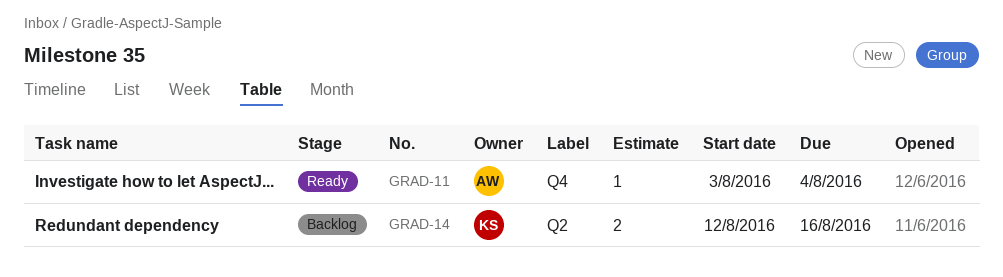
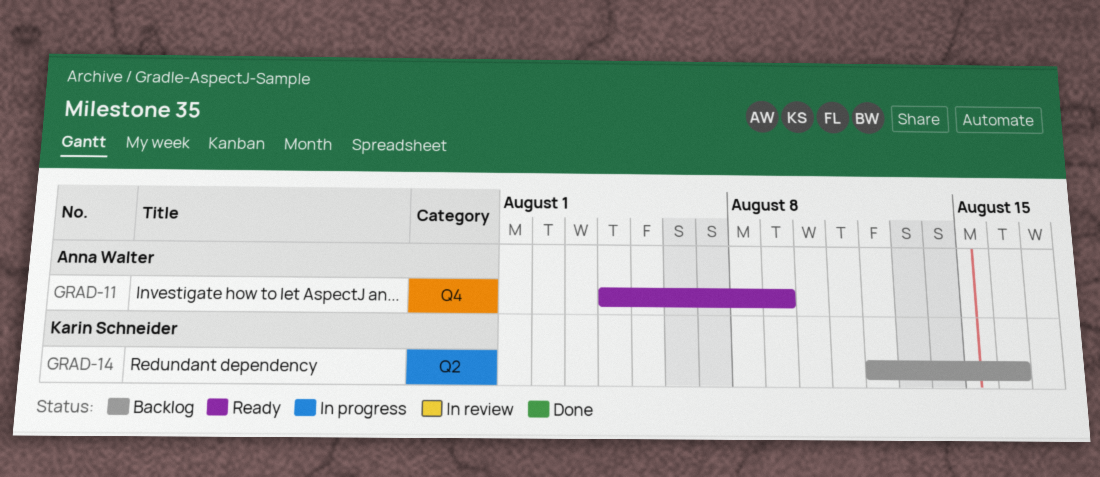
GRAD-11, start: Aug 3 -> Aug 4
GRAD-11, due: Aug 4 -> Aug 9

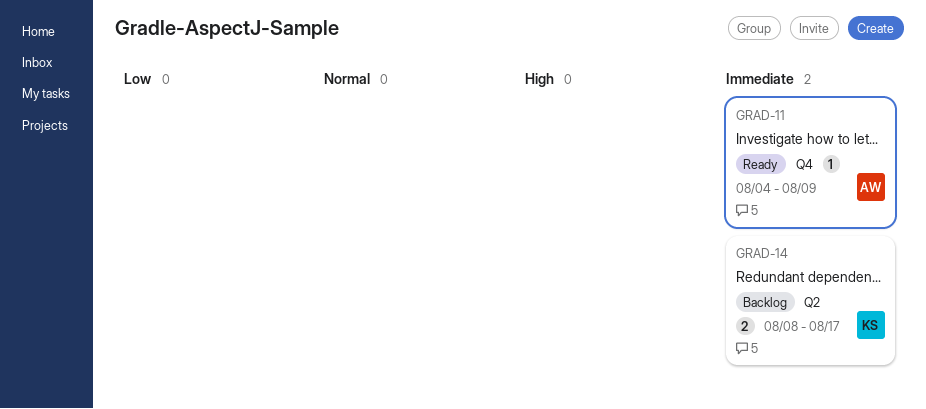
GRAD-14, start: Aug 12 -> Aug 8
GRAD-14, due: Aug 16 -> Aug 17

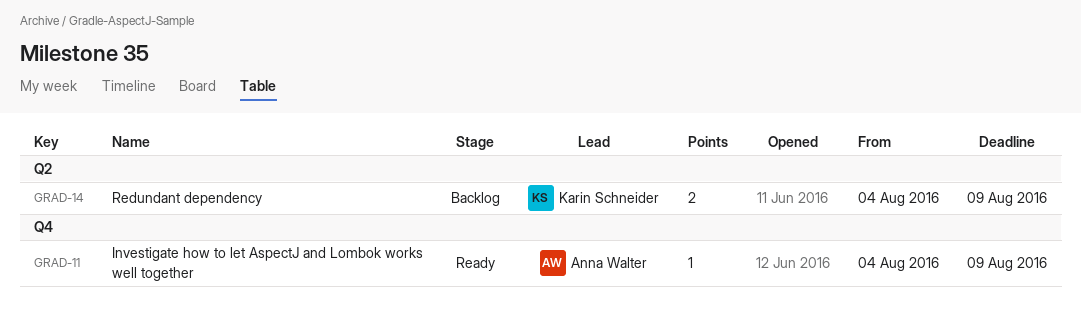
GRAD-14, start: Aug 8 -> Aug 4
GRAD-14, due: Aug 17 -> Aug 9

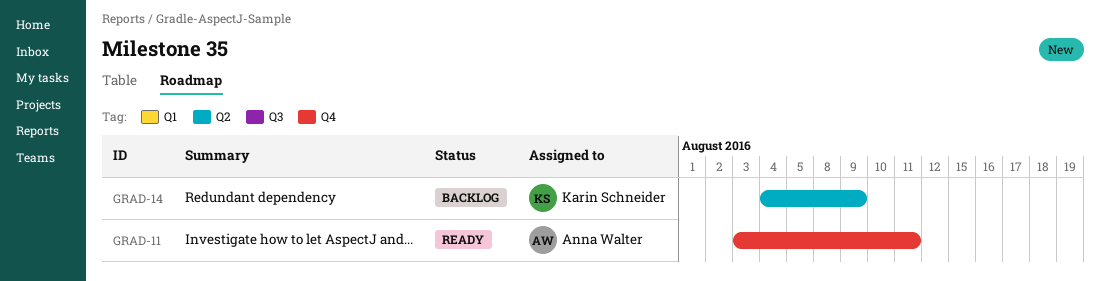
GRAD-11, start: Aug 4 -> Aug 3
GRAD-11, due: Aug 9 -> Aug 11

